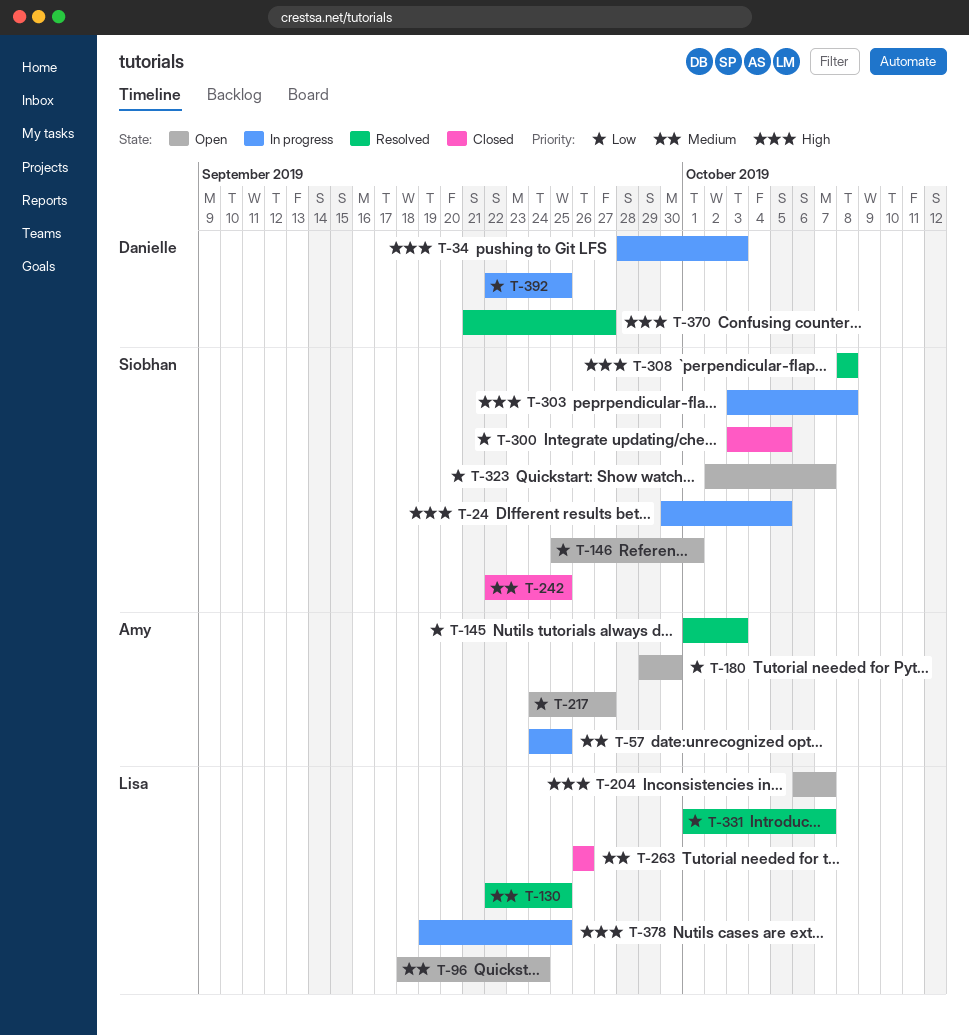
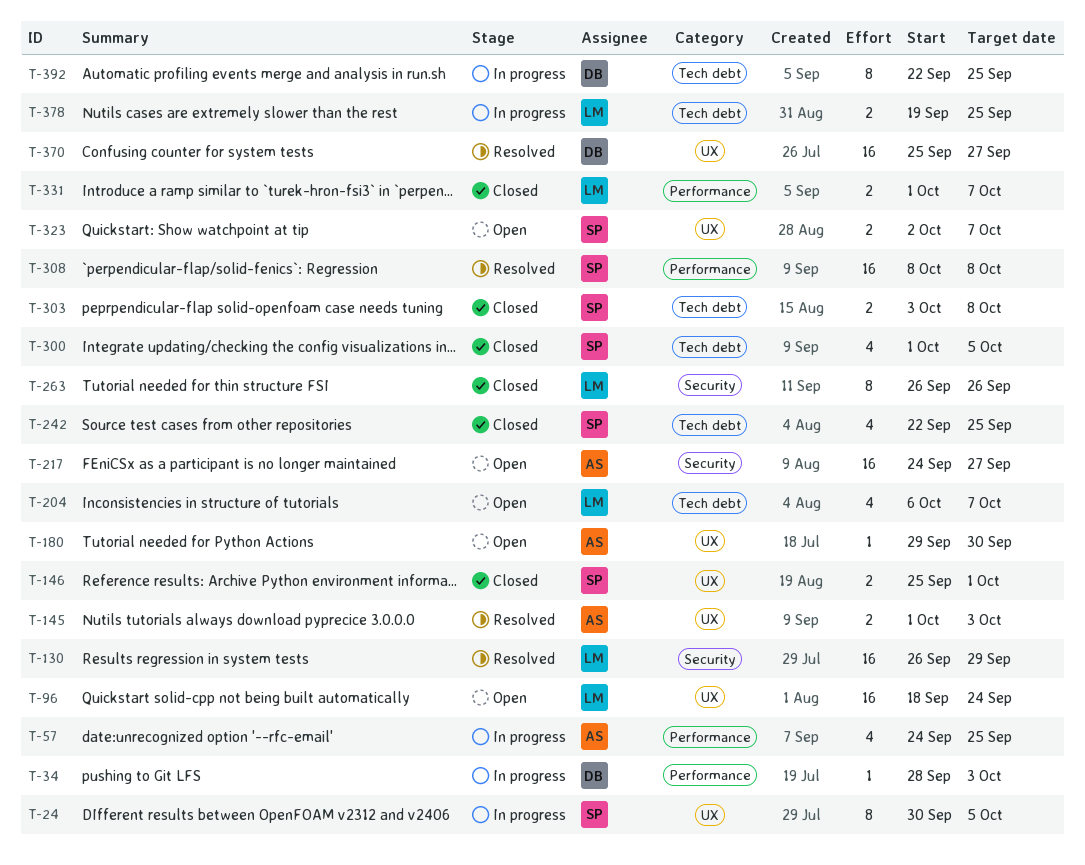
T-130, start: Sep 22 -> Sep 26
T-130, due: Sep 25 -> Sep 29
T-146, status: Open -> Closed
T-300, start: Oct 3 -> Oct 1
T-303, status: In progress -> Closed
T-331, status: Resolved -> Closed
T-370, start: Sep 21 -> Sep 25

